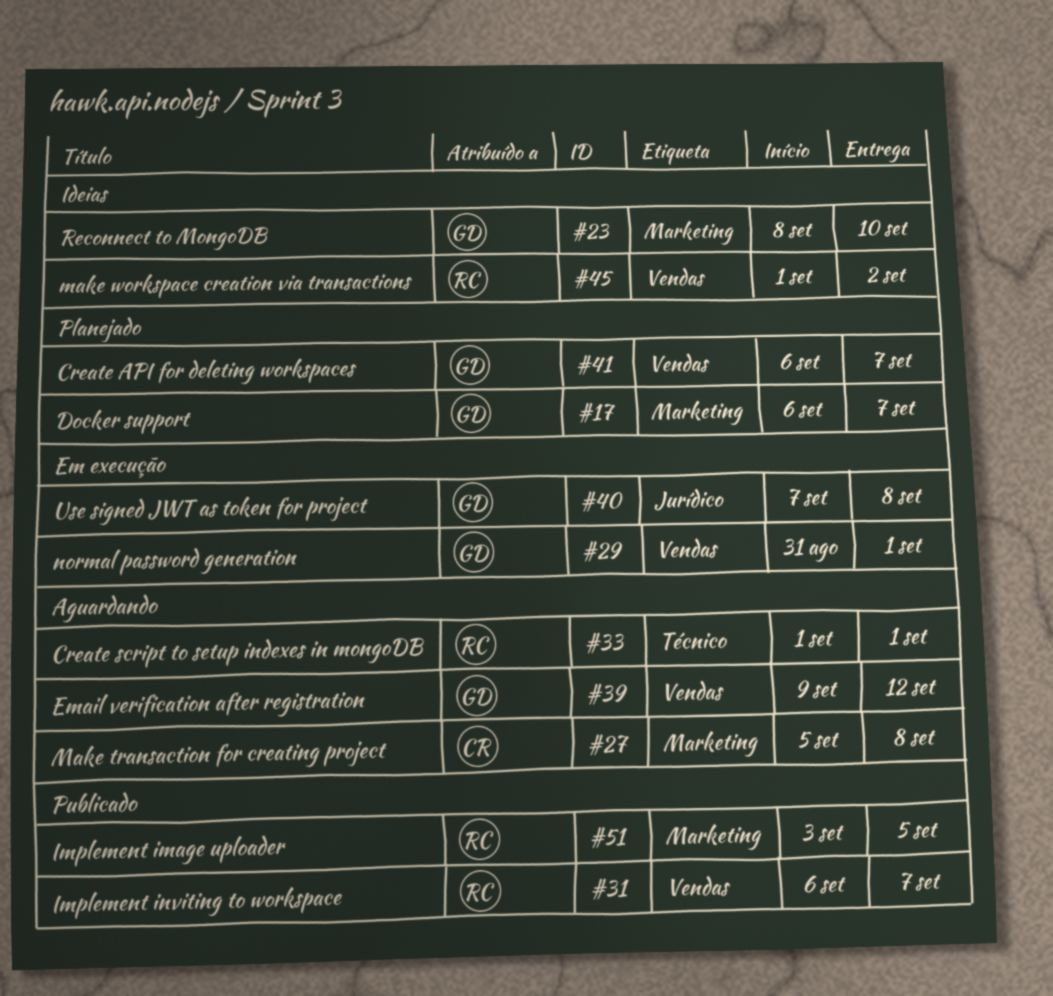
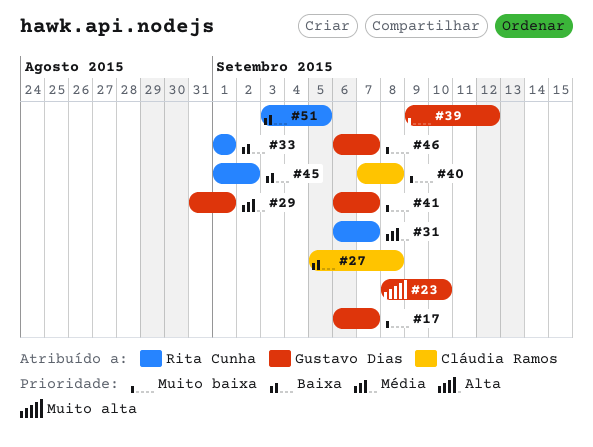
#40, owner: Gustavo Dias -> Cláudia Ramos
#46: none -> present

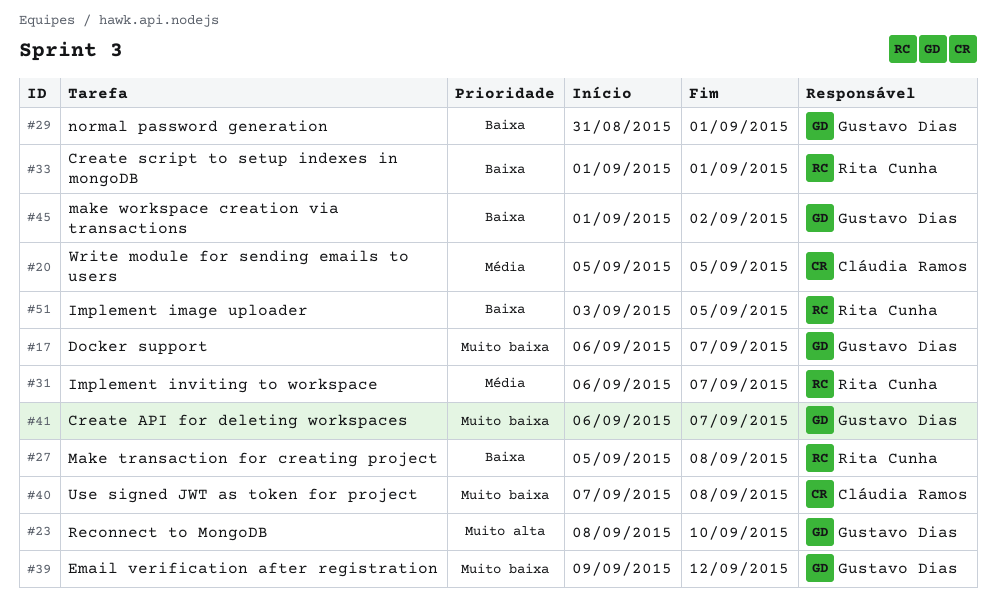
#20: none -> present
#27, owner: Cláudia Ramos -> Rita Cunha
#29, priority: Média -> Baixa
#45, owner: Rita Cunha -> Gustavo Dias
#46: present -> none

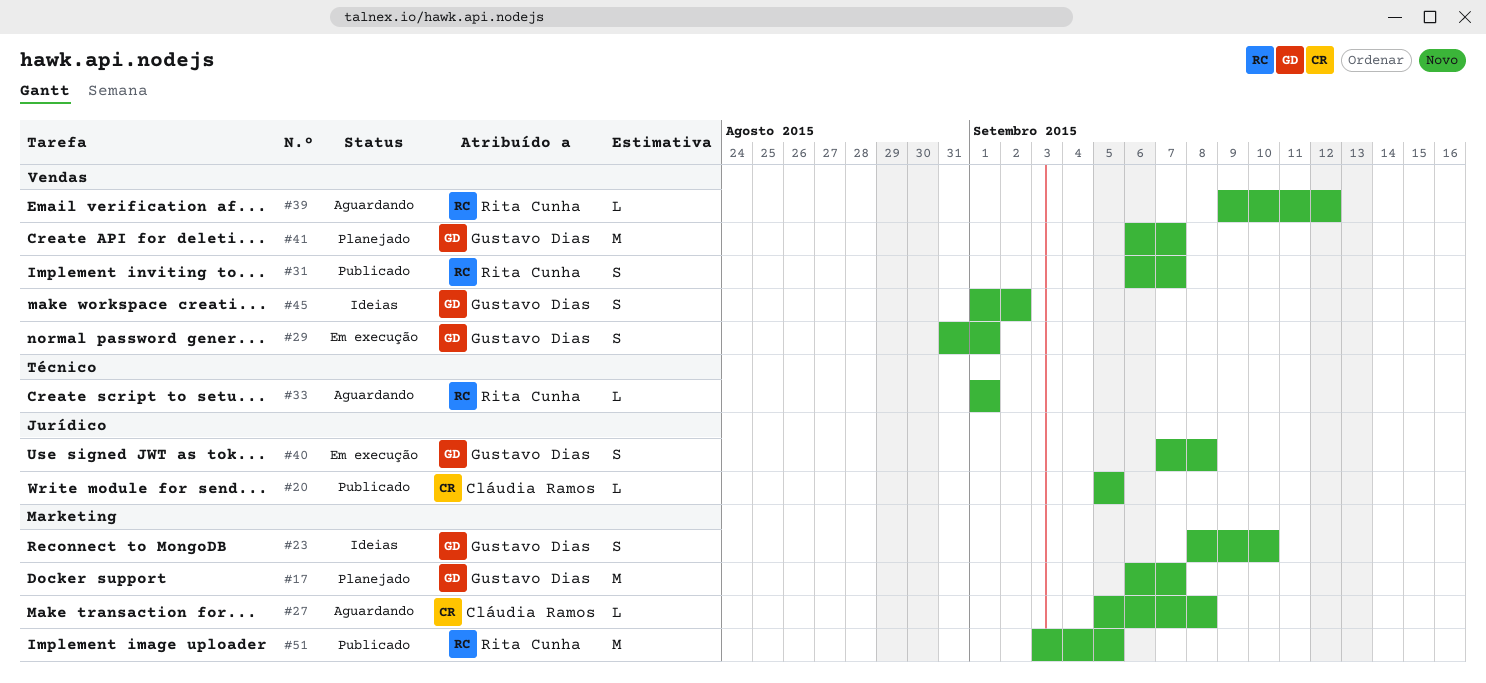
#27, owner: Rita Cunha -> Cláudia Ramos
#39, owner: Gustavo Dias -> Rita Cunha
#40, owner: Cláudia Ramos -> Gustavo Dias

